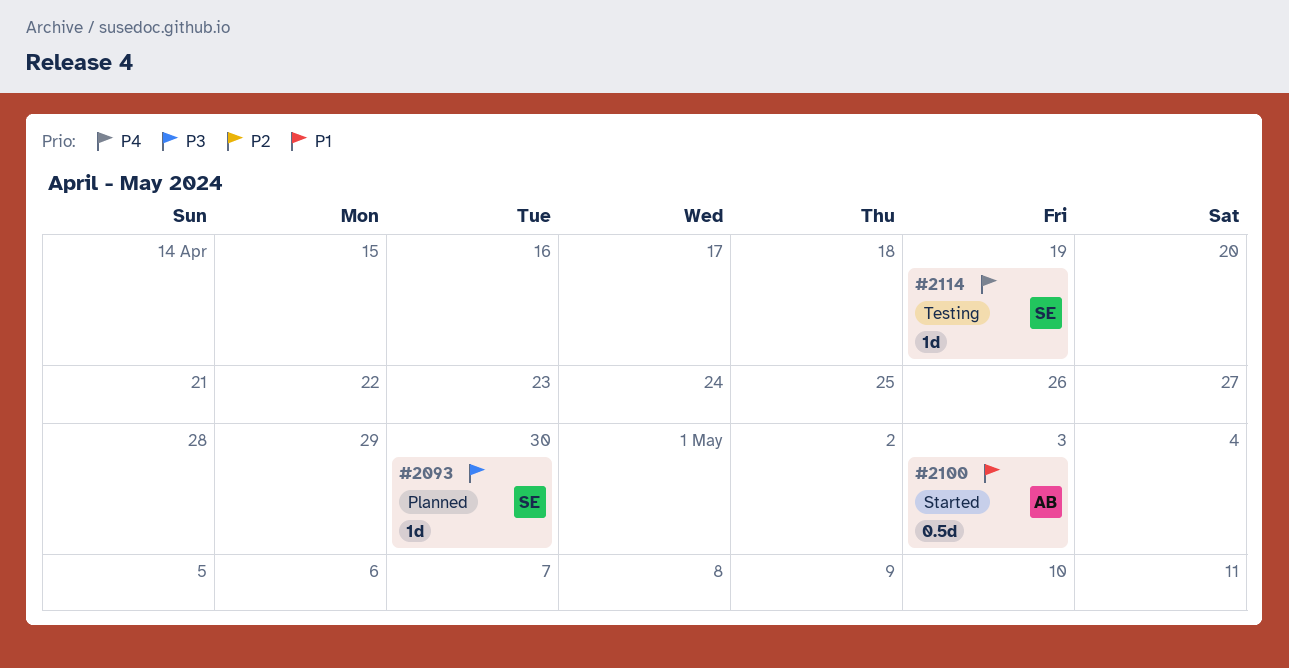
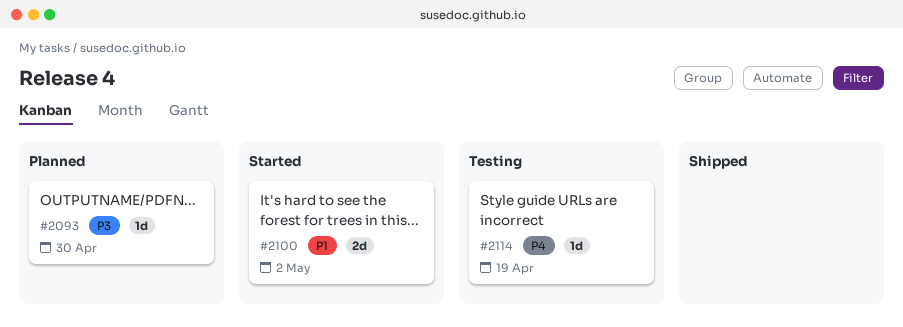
#2100, estimate: 0.5d -> 2d
#2100, due: May 3 -> May 2

